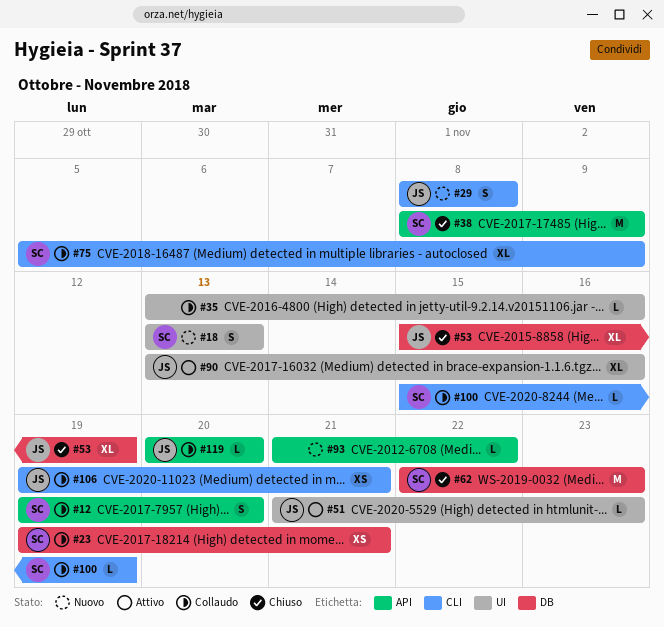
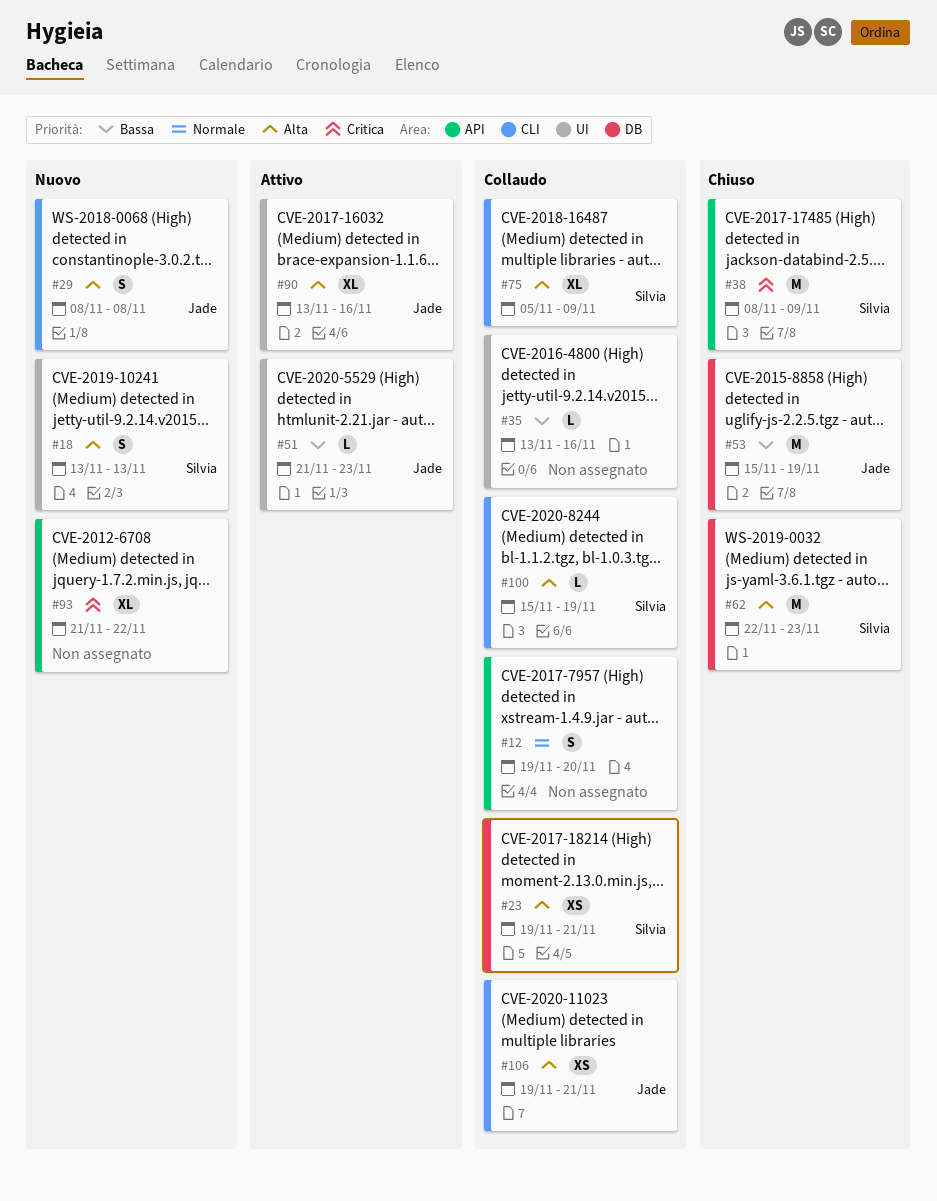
#12, owner: Silvia -> none
#53, estimate: XL -> M
#93, estimate: L -> XL
#119: present -> none

